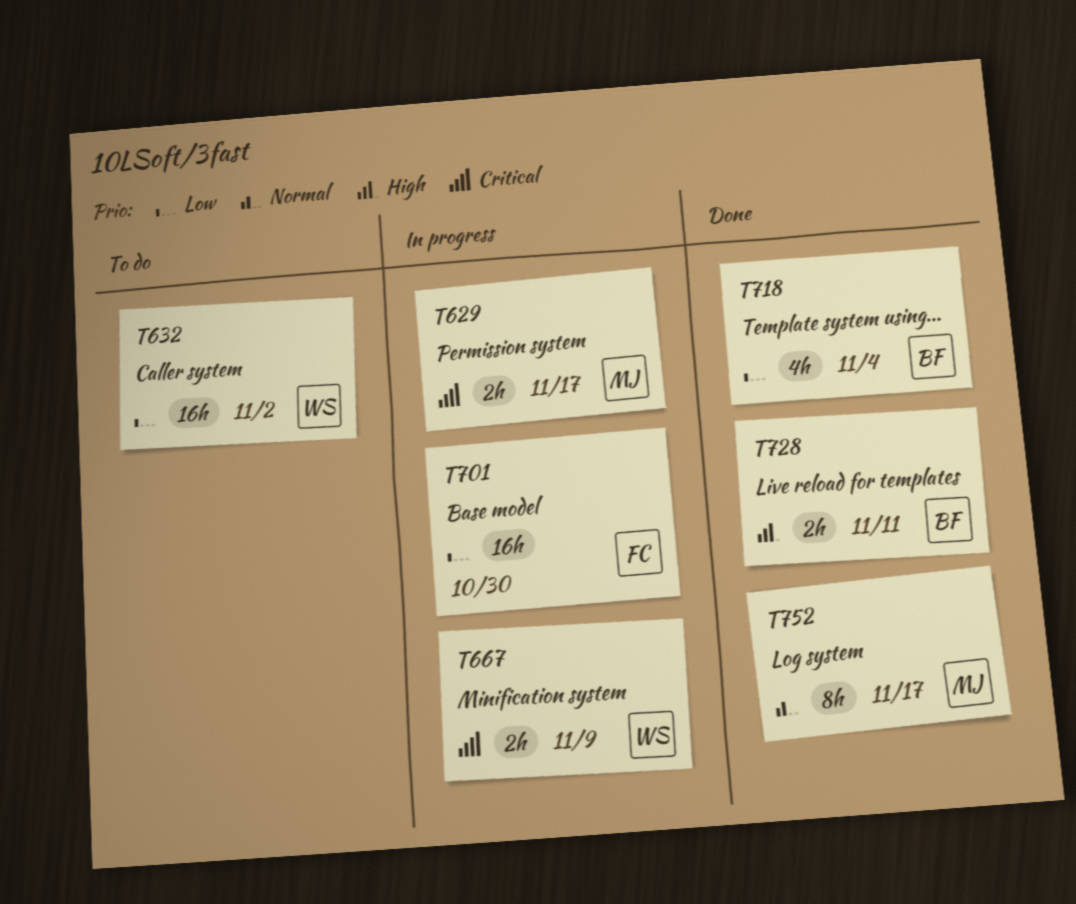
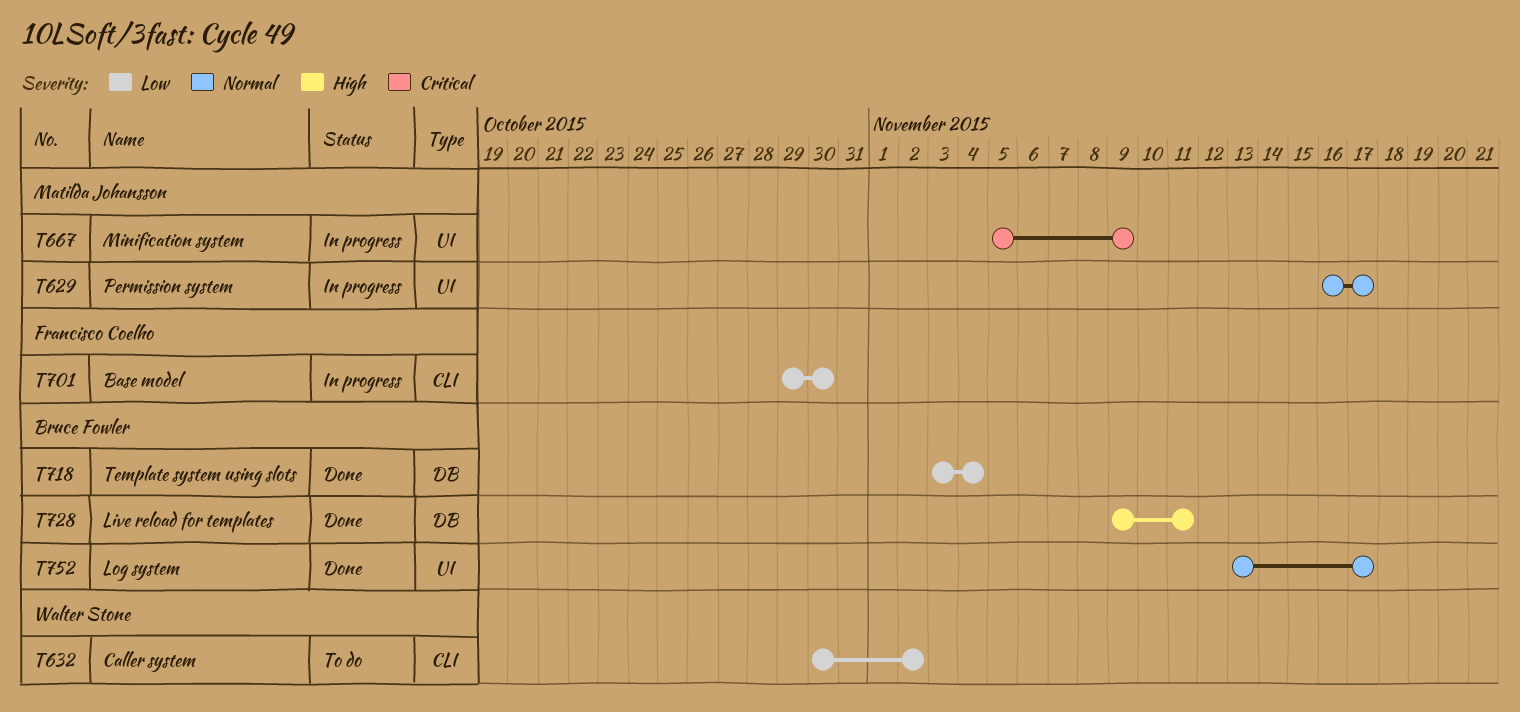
T629, priority: Critical -> Normal
T667, owner: Walter Stone -> Matilda Johansson
T752, owner: Matilda Johansson -> Bruce Fowler

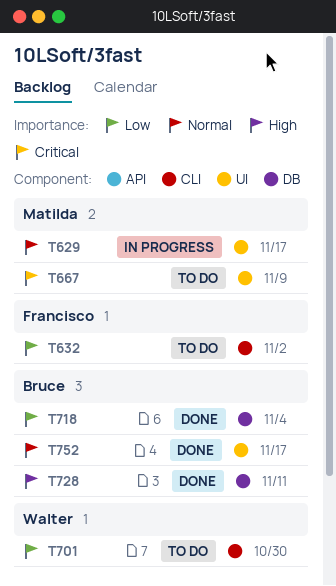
T632, owner: Walter Stone -> Francisco Coelho
T667, status: In progress -> To do
T701, status: In progress -> To do
T701, owner: Francisco Coelho -> Walter Stone

